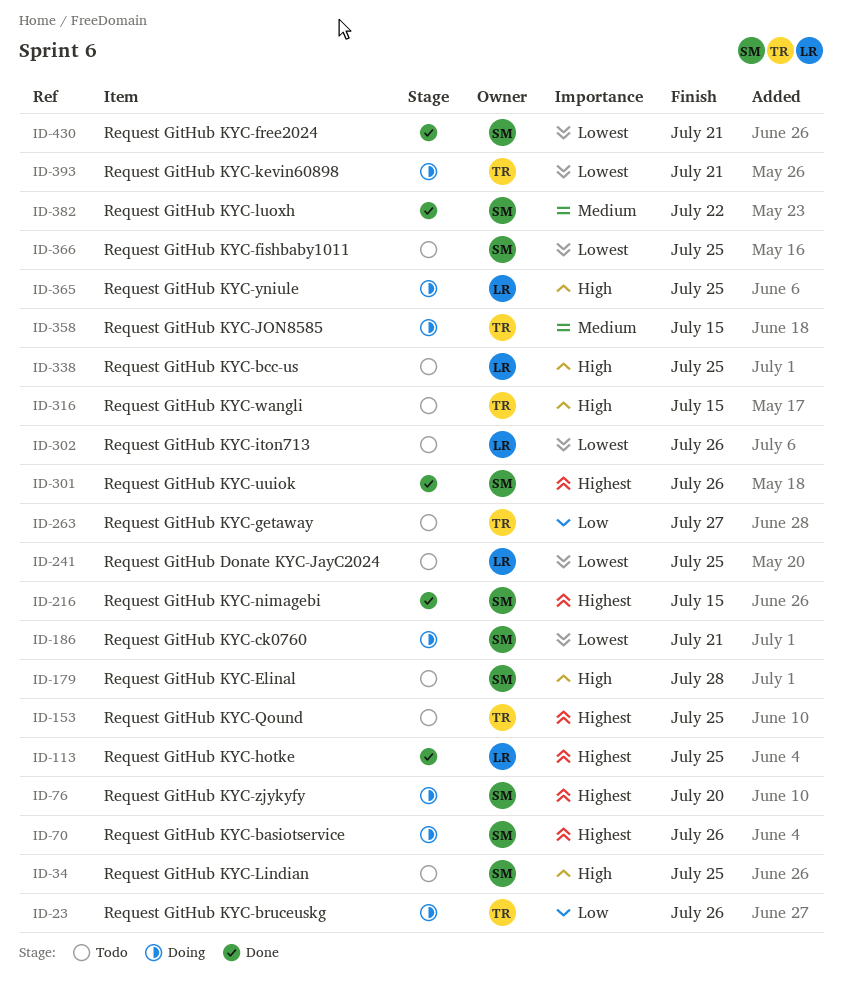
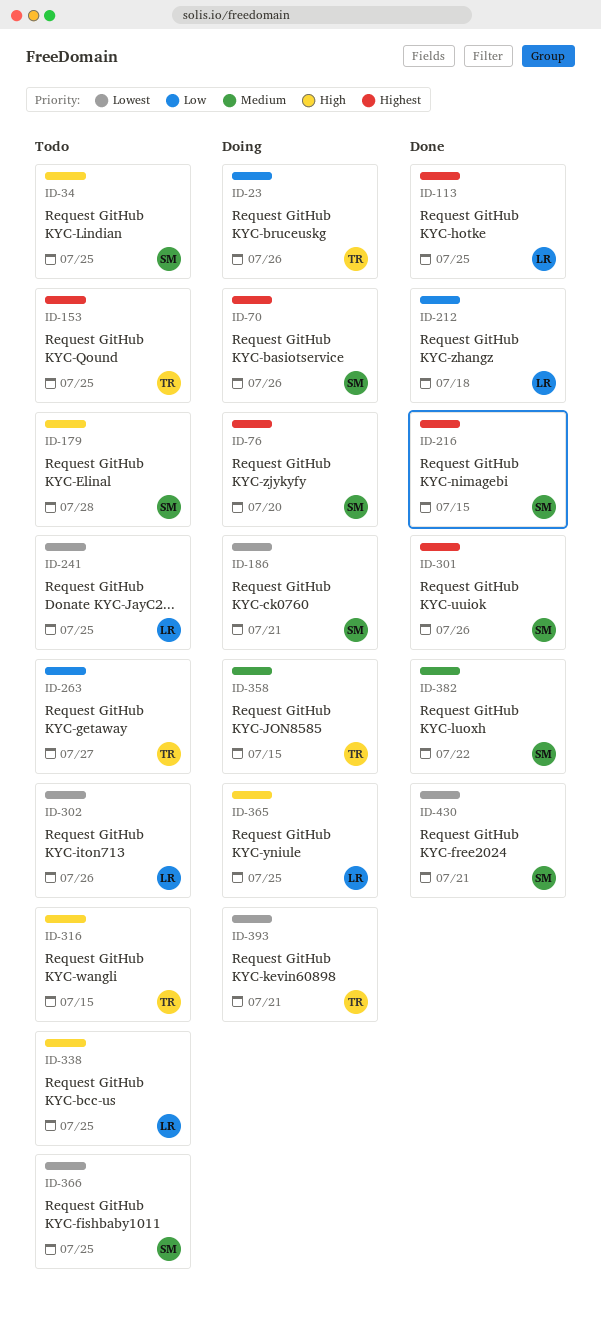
ID-212: none -> present

